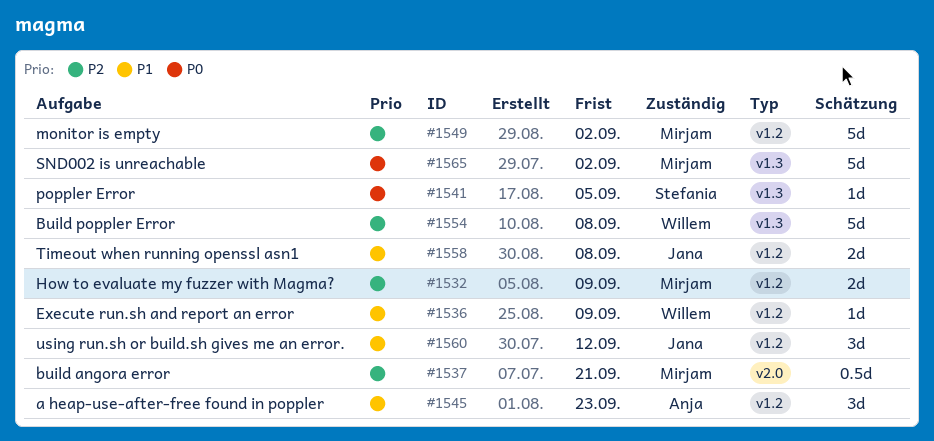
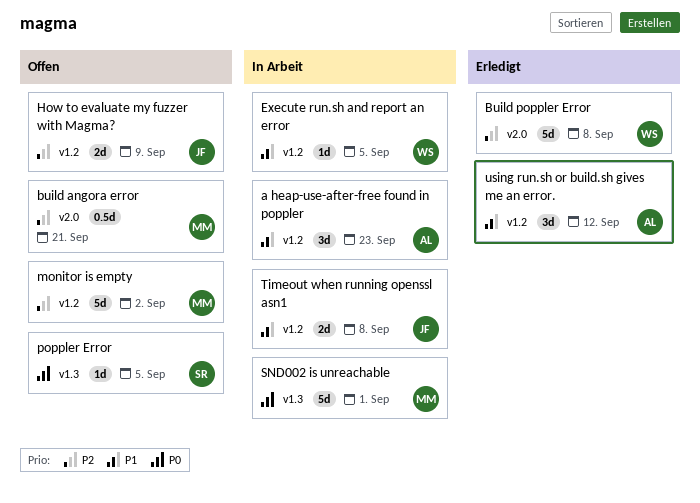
Build poppler Error, label: v1.3 -> v2.0
Execute run.sh and report an error, due: Sep 9 -> Sep 5
How to evaluate my fuzzer with Magma?, owner: Mirjam -> Jana
SND002 is unreachable, due: Sep 2 -> Sep 1
using run.sh or build.sh gives me an error., owner: Jana -> Anja

